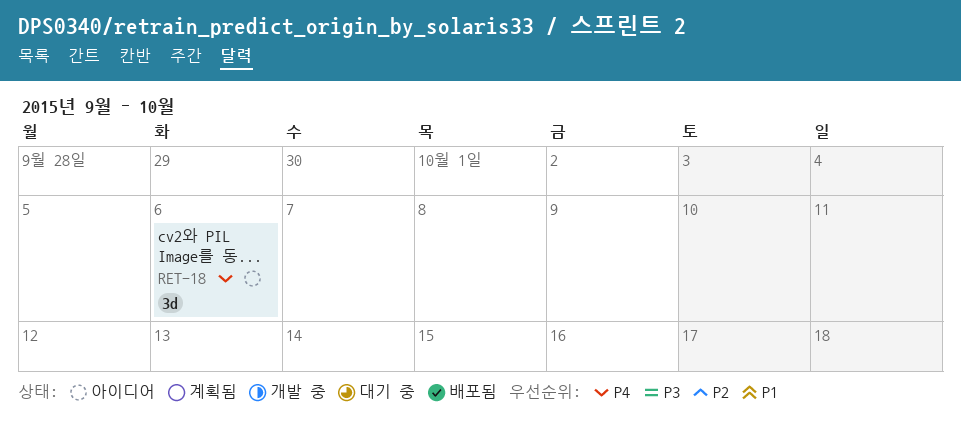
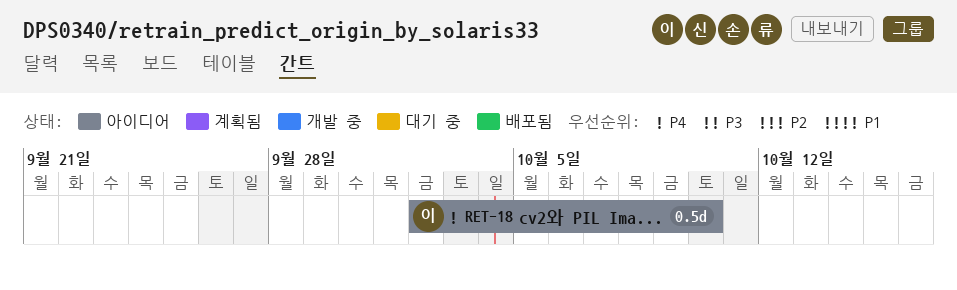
RET-18, estimate: 3d -> 0.5d
RET-18, due: Oct 6 -> Oct 10

